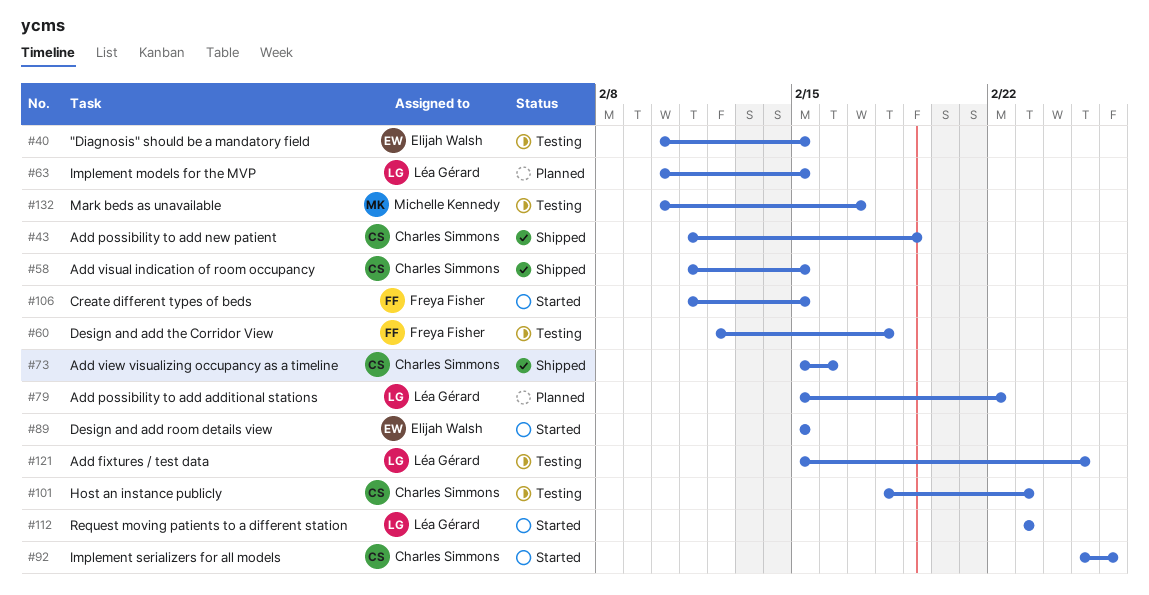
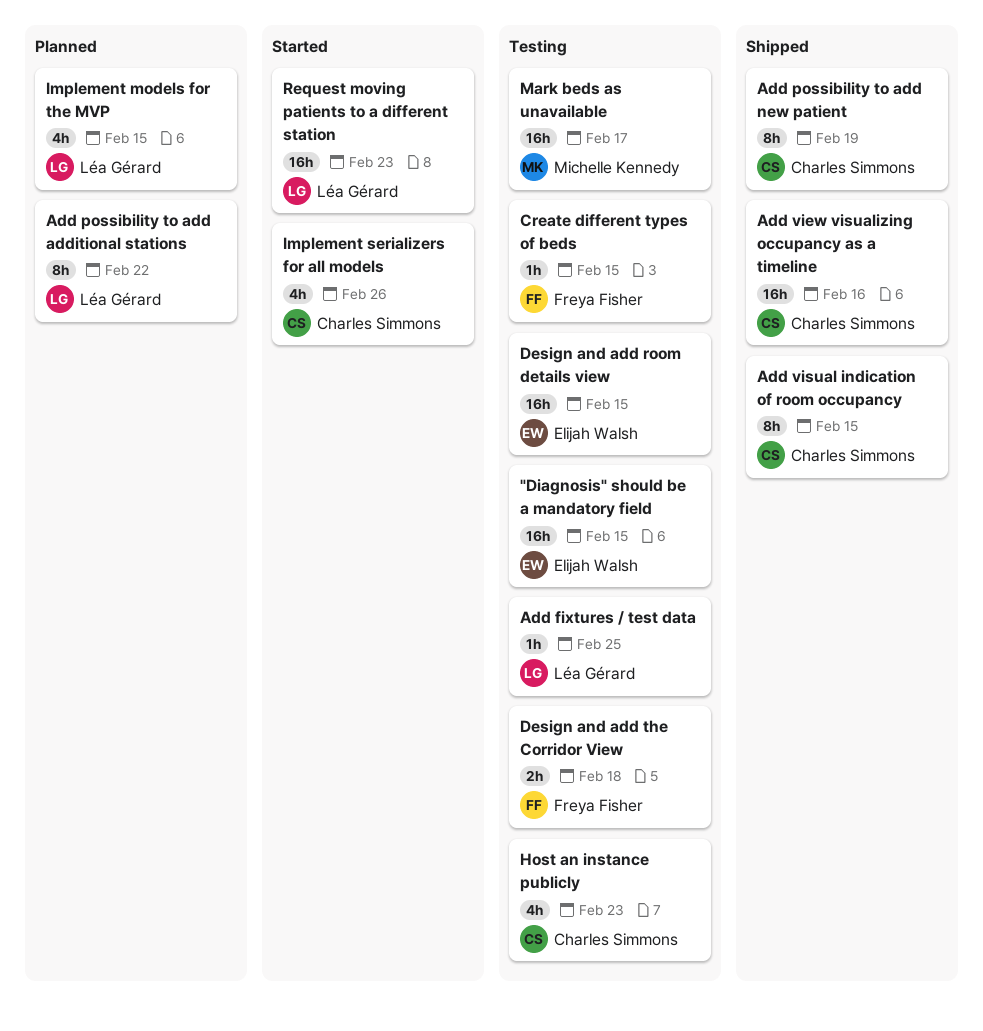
Create different types of beds, status: Started -> Testing
Design and add room details view, status: Started -> Testing

